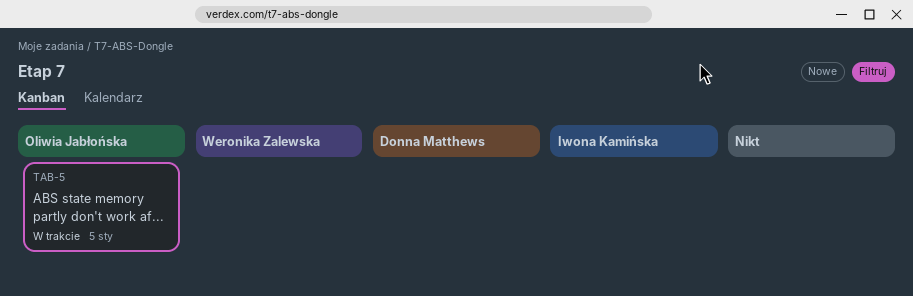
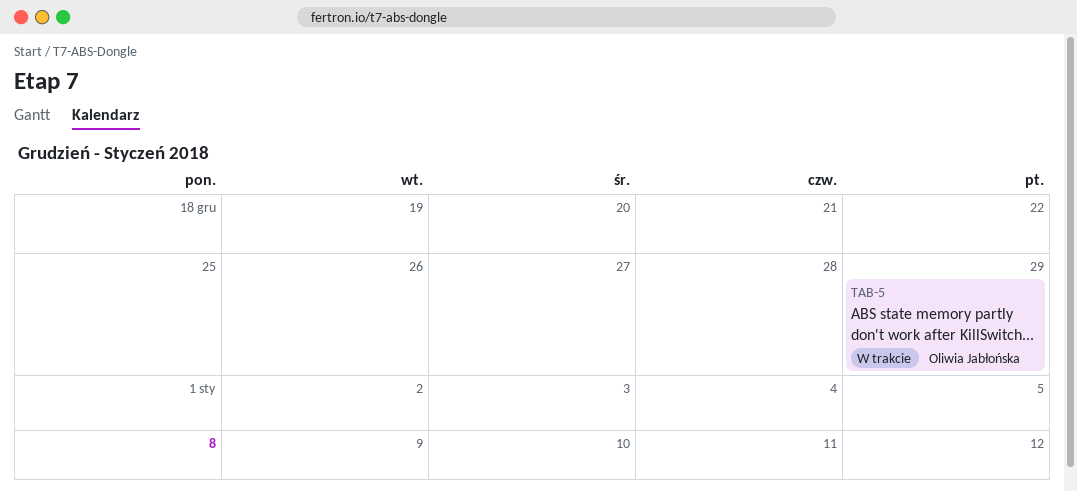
TAB-5, due: Jan 5 -> Dec 29

